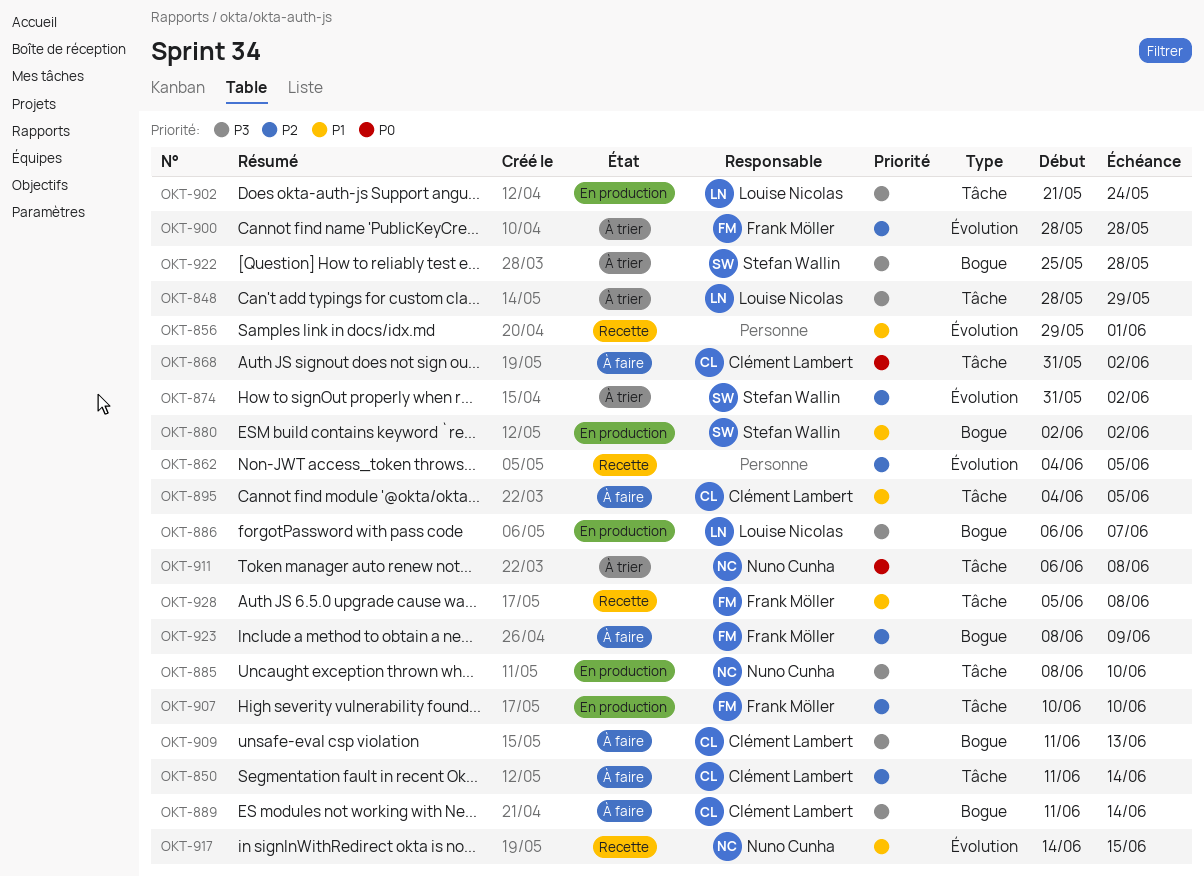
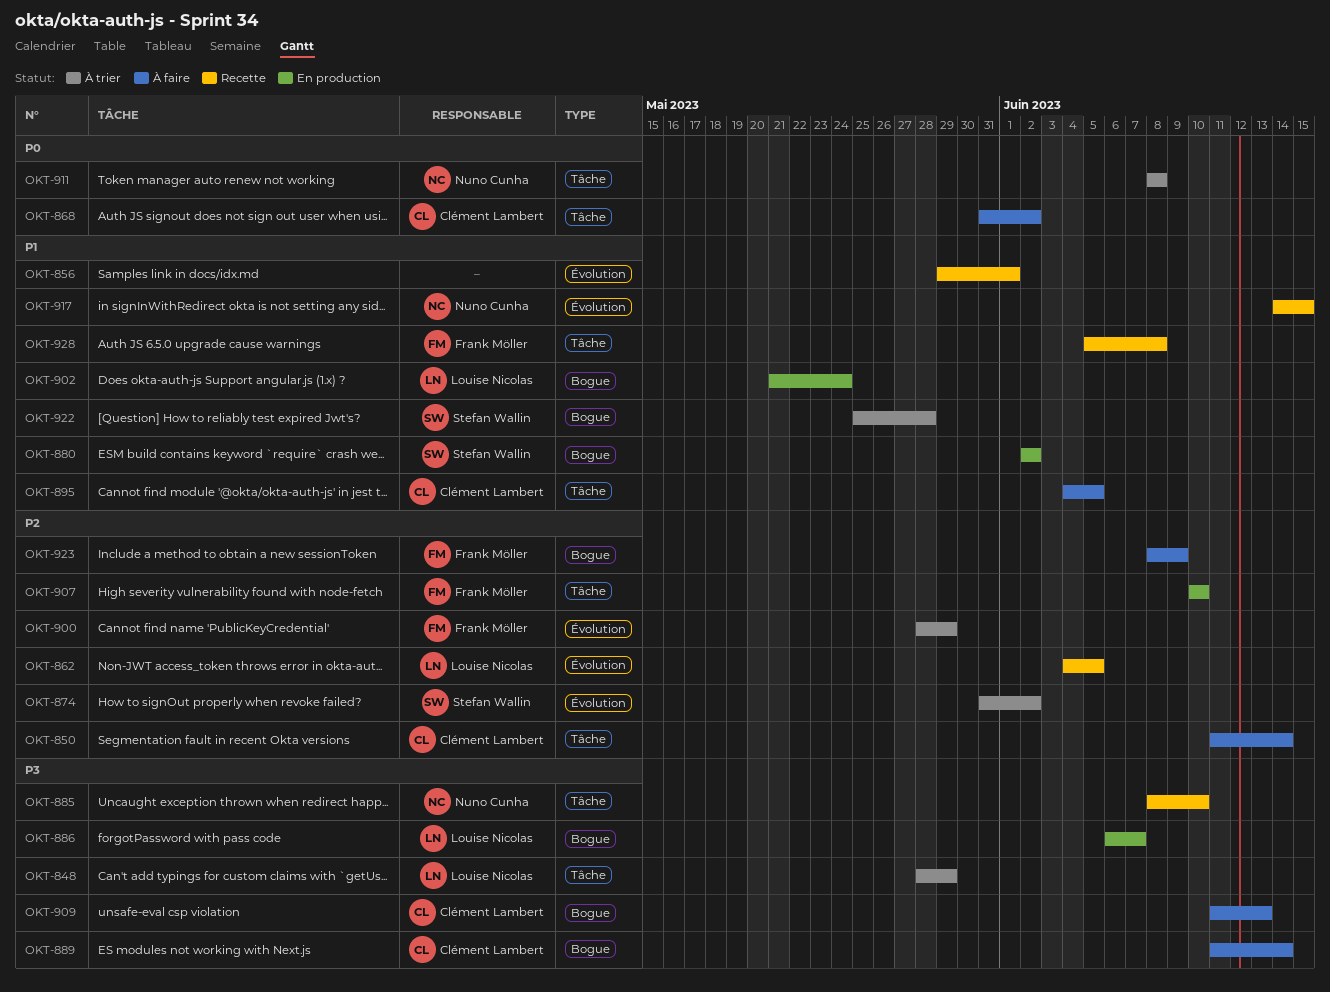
OKT-862, owner: none -> Louise Nicolas
OKT-885, status: En production -> Recette
OKT-900, due: May 28 -> May 29
OKT-902, priority: P3 -> P1
OKT-902, label: Tâche -> Bogue
OKT-911, start: Jun 6 -> Jun 8
OKT-922, priority: P3 -> P1

